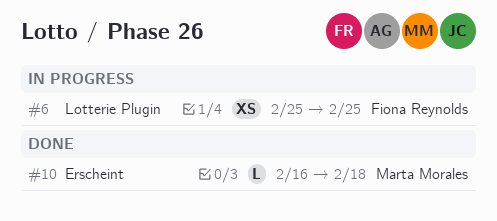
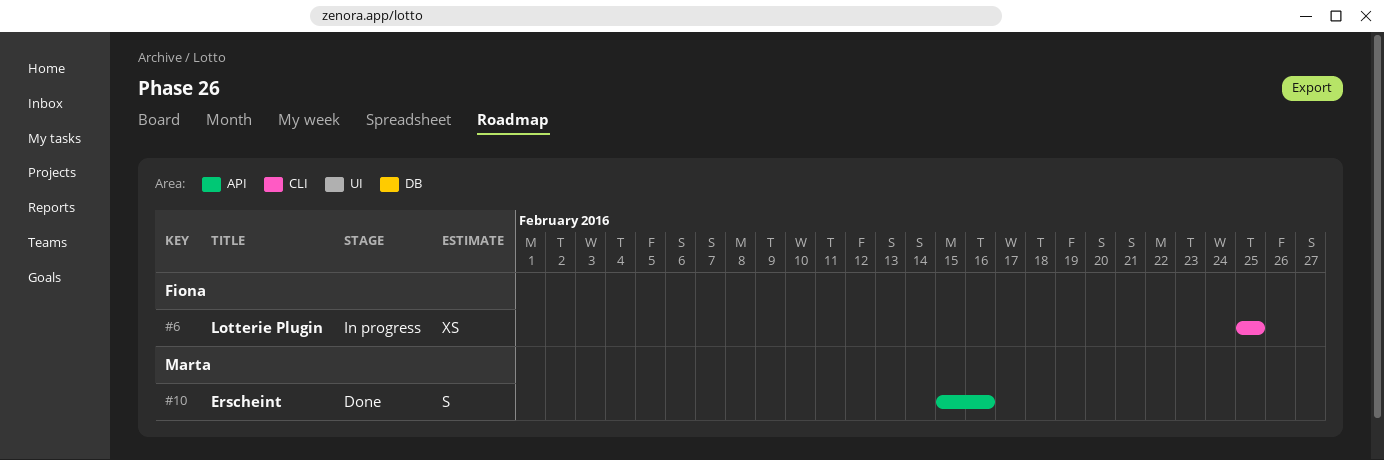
#10, estimate: L -> S
#10, start: Feb 16 -> Feb 15
#10, due: Feb 18 -> Feb 16

